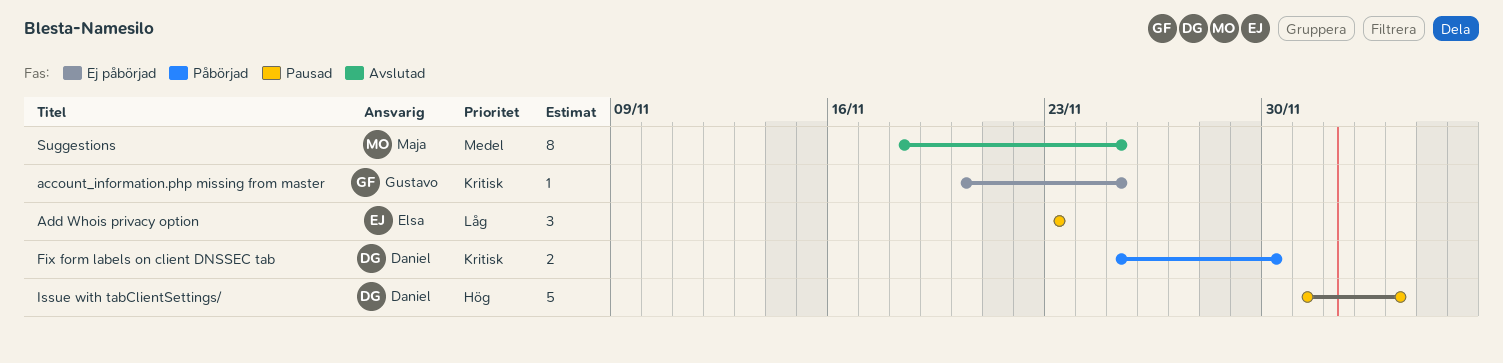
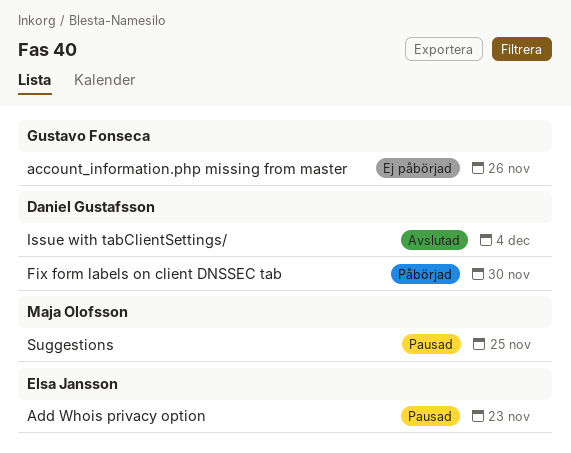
account_information.php missing from master, due: Nov 25 -> Nov 26
Issue with tabClientSettings/, status: Pausad -> Avslutad
Suggestions, status: Avslutad -> Pausad

